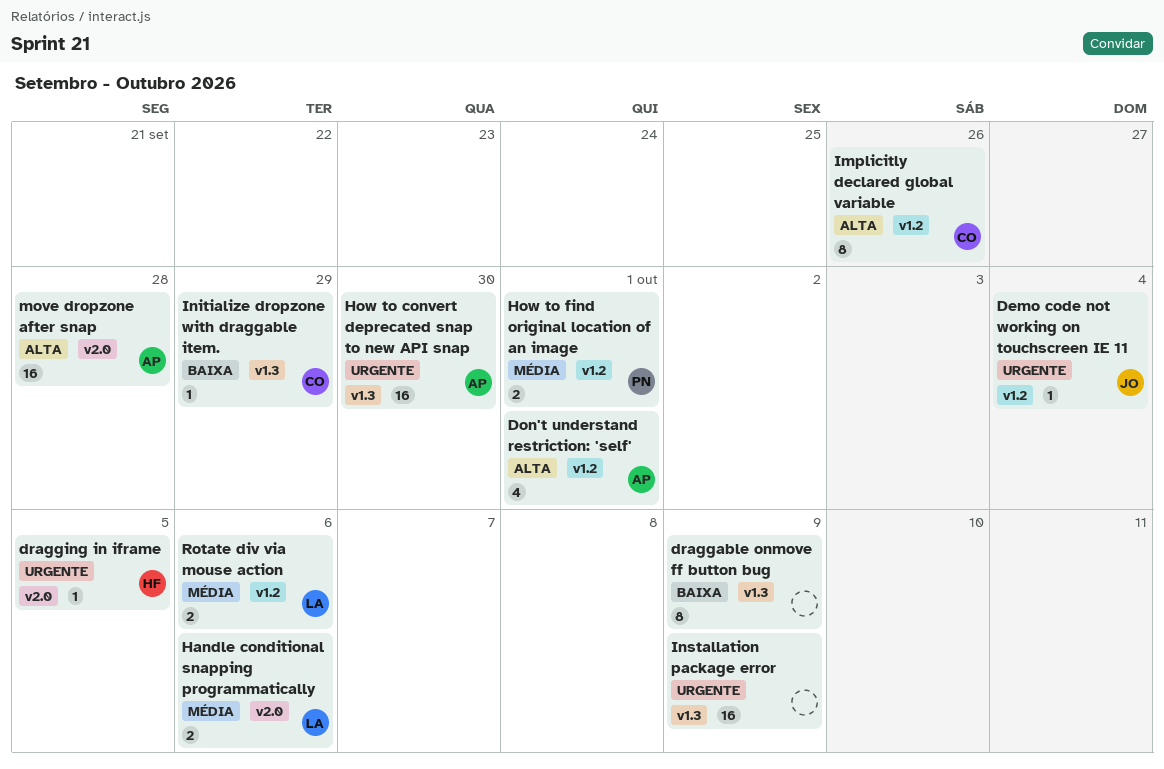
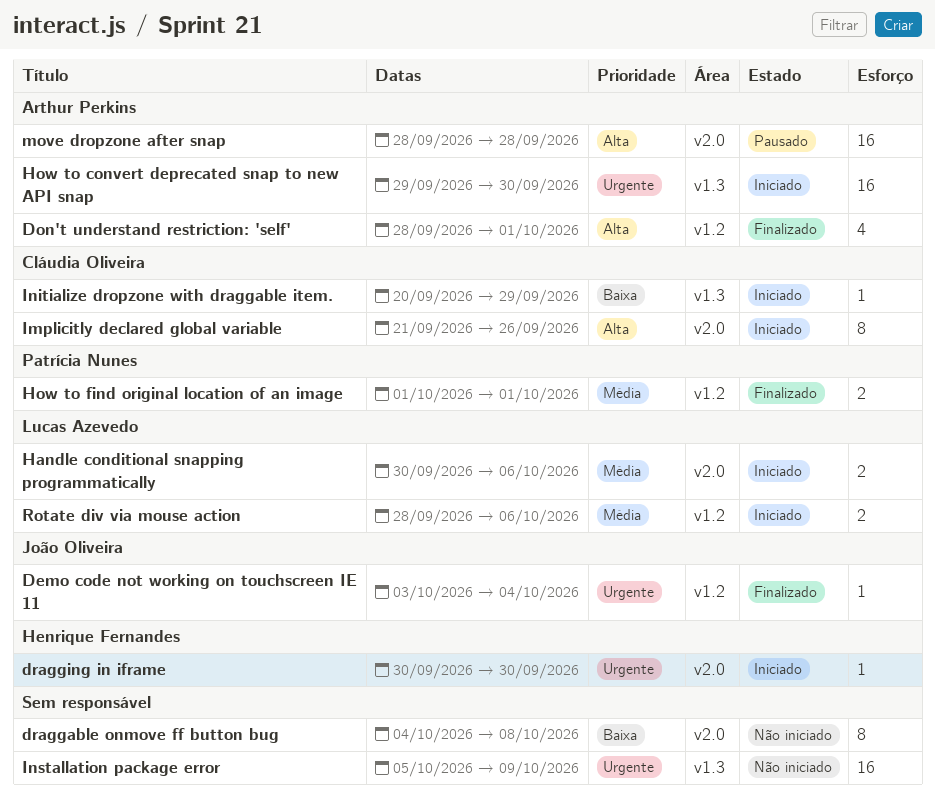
draggable onmove ff button bug, label: v1.3 -> v2.0
draggable onmove ff button bug, due: Oct 9 -> Oct 8
dragging in iframe, due: Oct 5 -> Sep 30
Implicitly declared global variable, label: v1.2 -> v2.0

